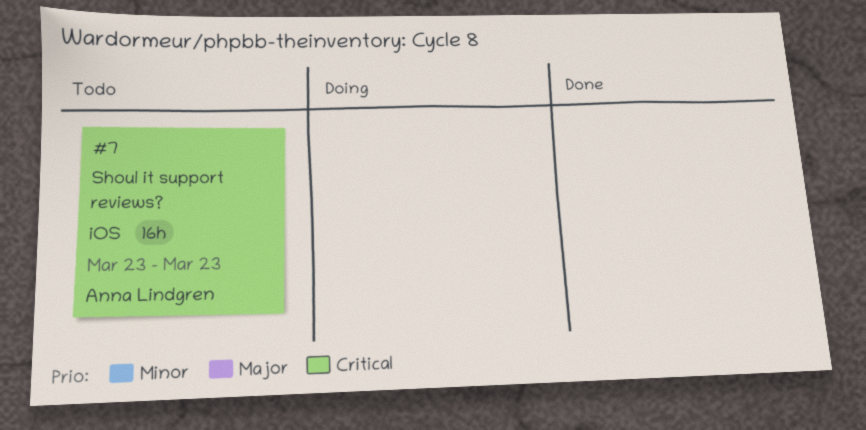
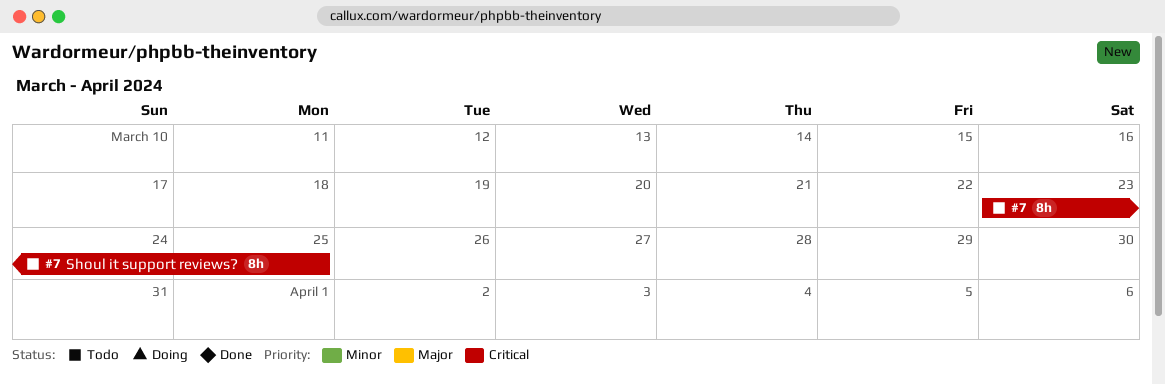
#7, estimate: 16h -> 8h
#7, due: Mar 23 -> Mar 25

